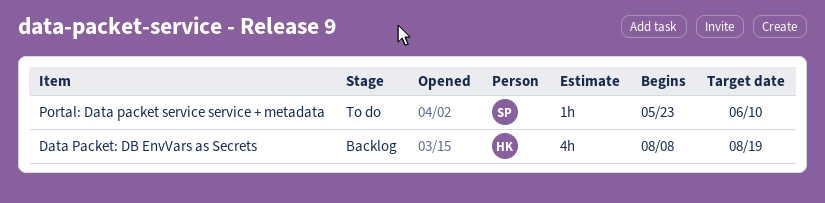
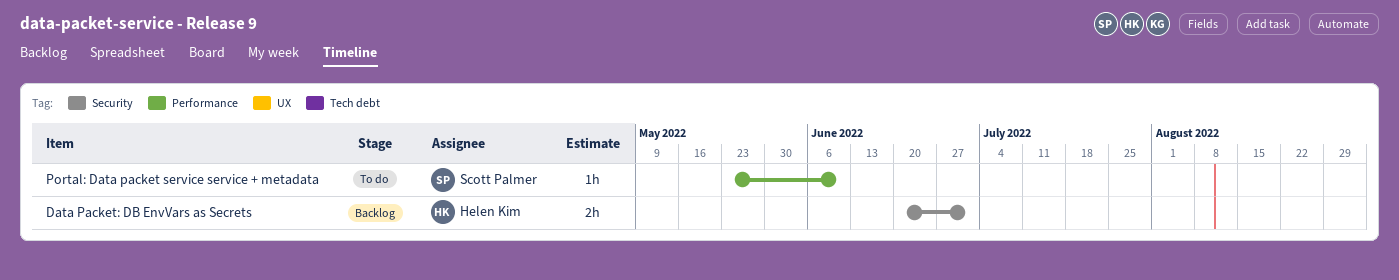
Data Packet: DB EnvVars as Secrets, estimate: 4h -> 2h
Data Packet: DB EnvVars as Secrets, start: Aug 8 -> Jun 20
Data Packet: DB EnvVars as Secrets, due: Aug 19 -> Jul 1

